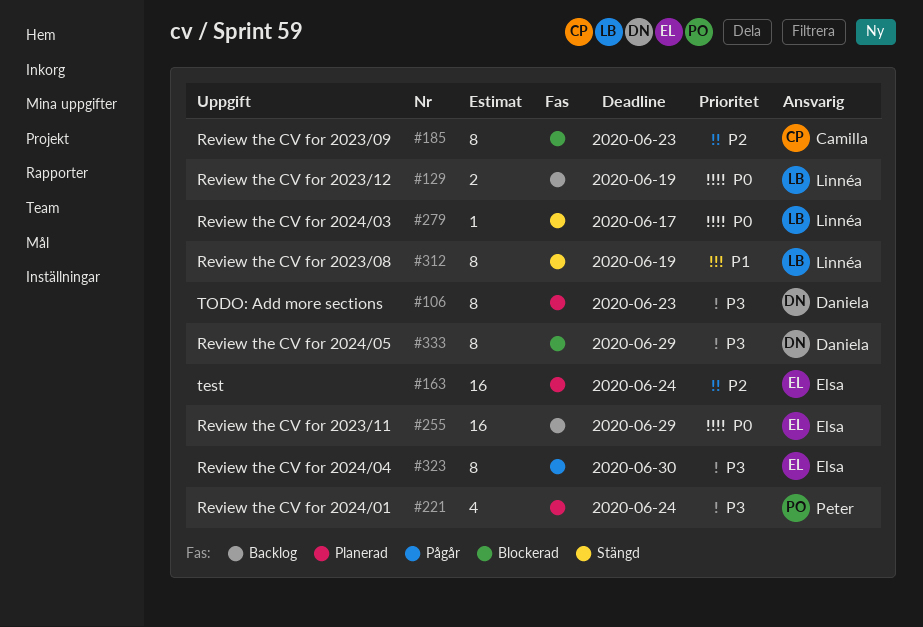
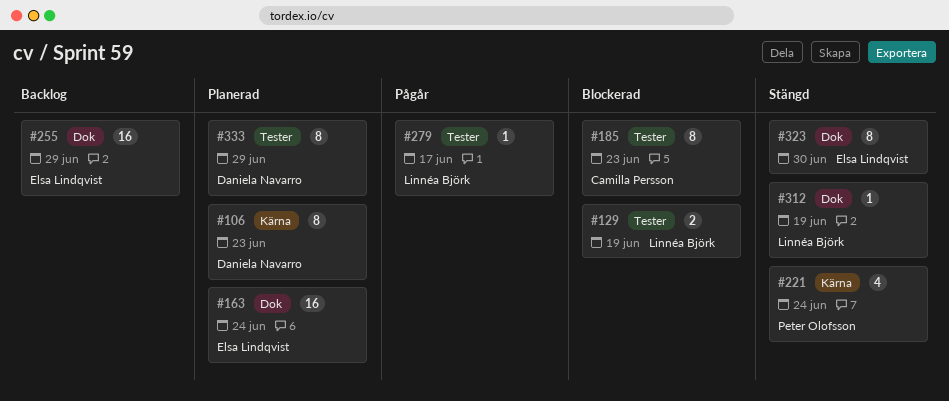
#129, status: Backlog -> Blockerad
#221, status: Planerad -> Stängd
#279, status: Stängd -> Pågår
#312, estimate: 8 -> 1
#323, status: Pågår -> Stängd
#333, status: Blockerad -> Planerad

